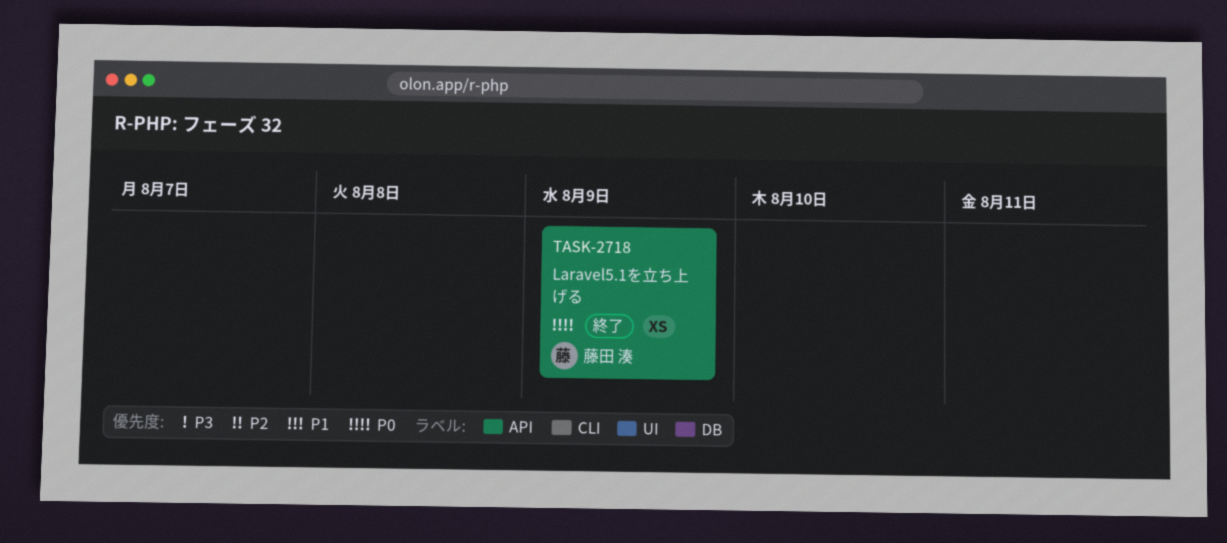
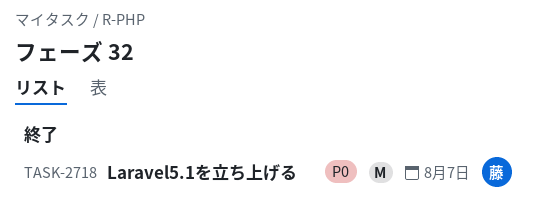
TASK-2718, estimate: XS -> M
TASK-2718, due: Aug 9 -> Aug 7

